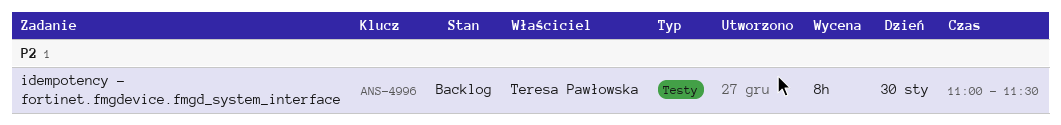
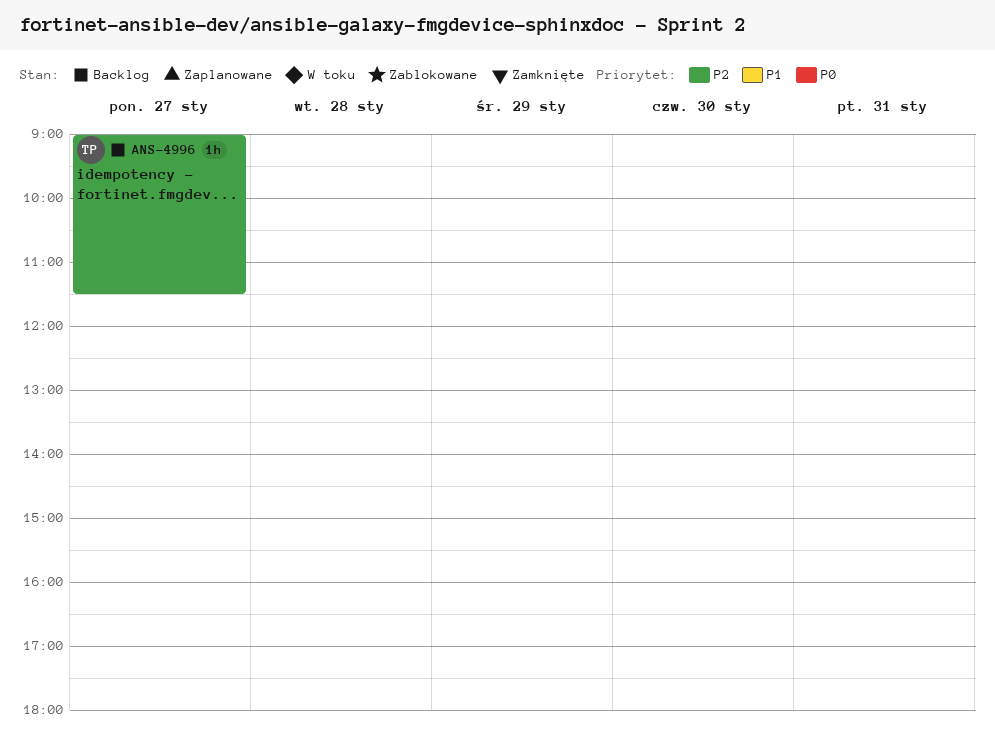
ANS-4996, estimate: 8h -> 1h
ANS-4996, day: Jan 30 -> Jan 27
ANS-4996, begins: 11:00 -> 09:00

